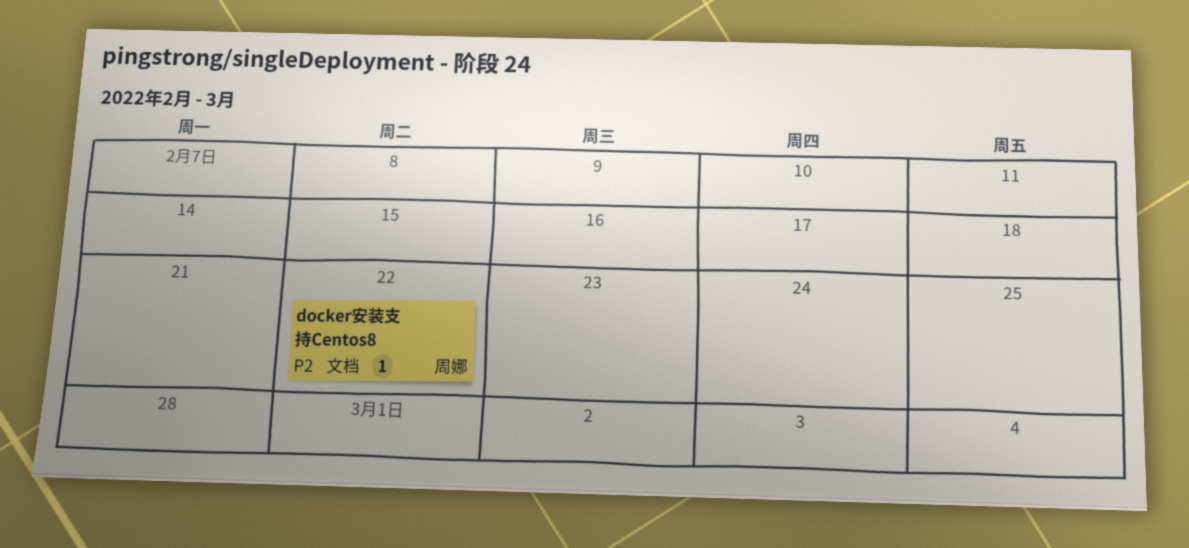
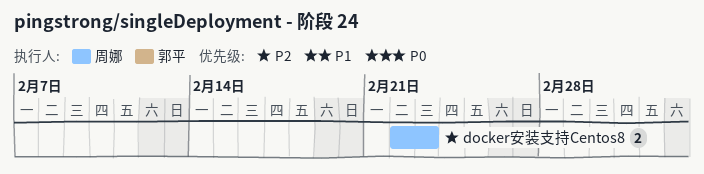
docker安装支持Centos8, estimate: 1 -> 2
docker安装支持Centos8, due: Feb 22 -> Feb 23

